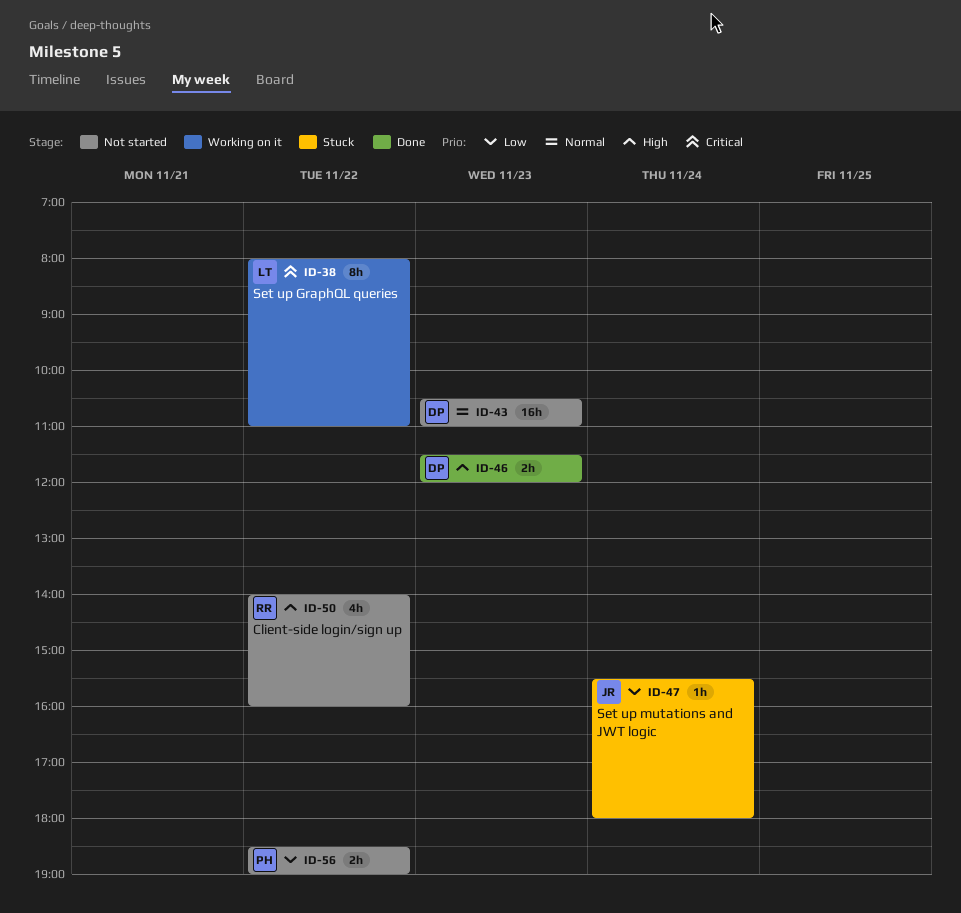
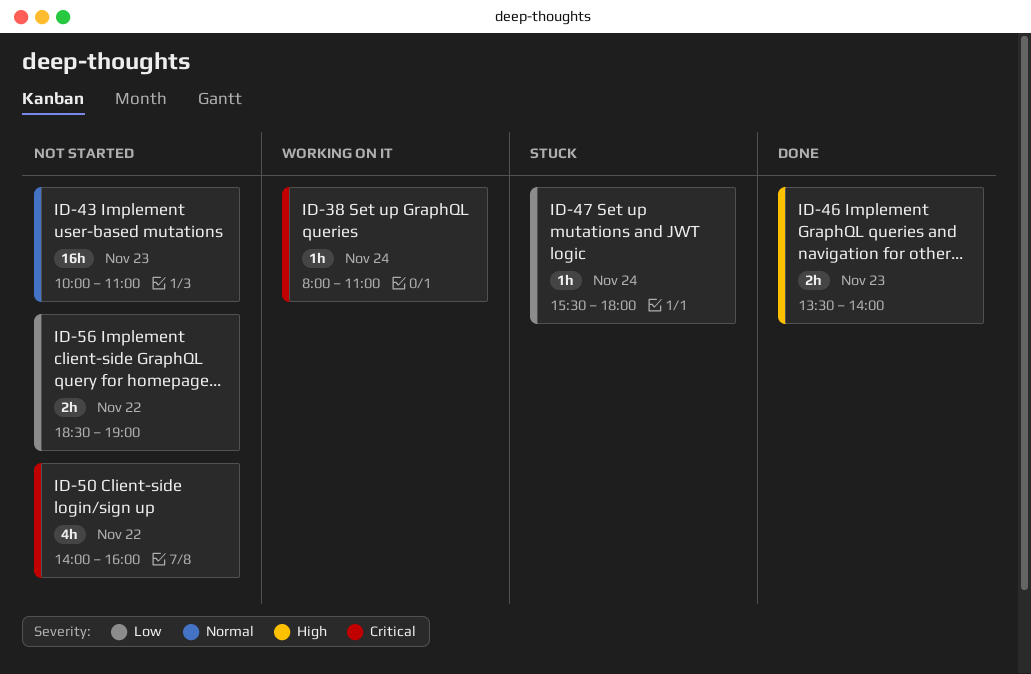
ID-38, estimate: 8h -> 1h
ID-38, day: Nov 22 -> Nov 24
ID-43, begins: 10:30 -> 10:00
ID-46, begins: 11:30 -> 13:30
ID-46, ends: 12:00 -> 14:00
ID-50, priority: High -> Critical

